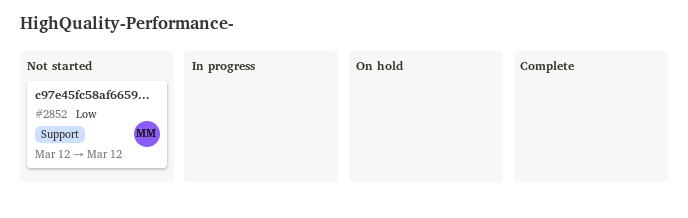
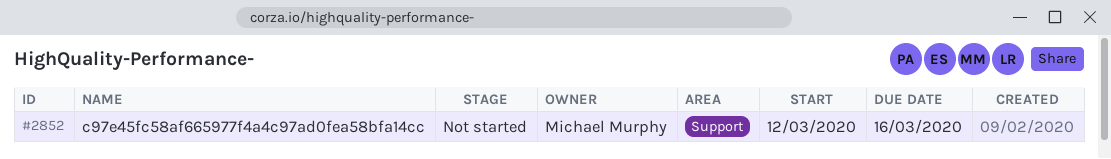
#2852, due: Mar 12 -> Mar 16

